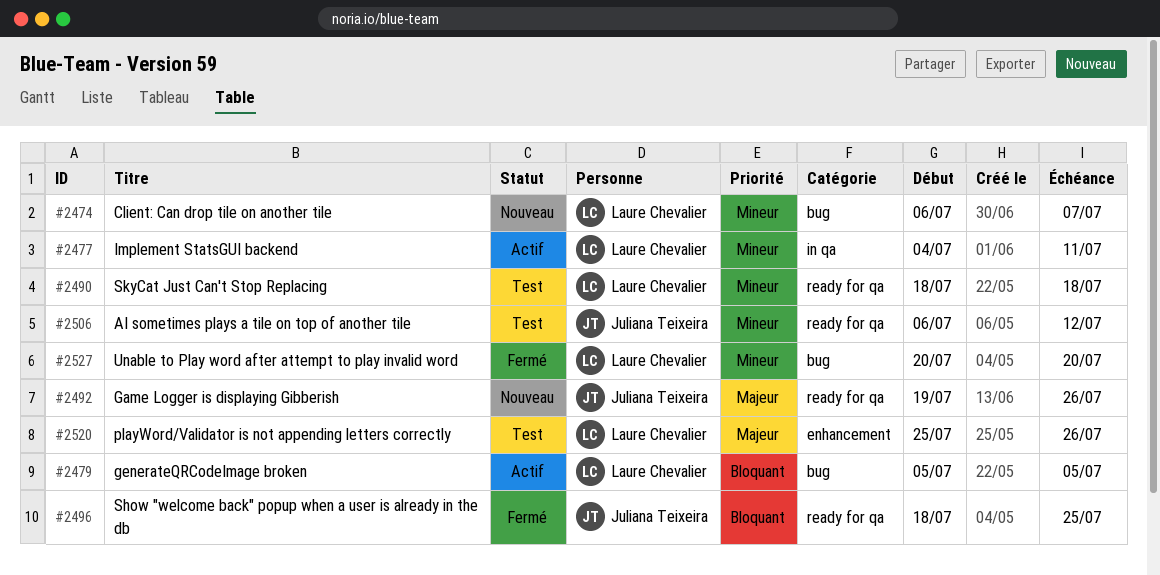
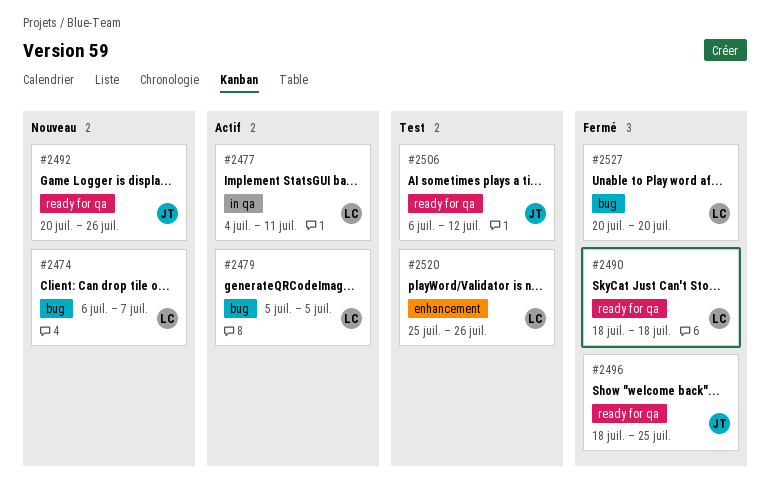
#2490, status: Test -> Fermé
#2492, start: Jul 19 -> Jul 20

